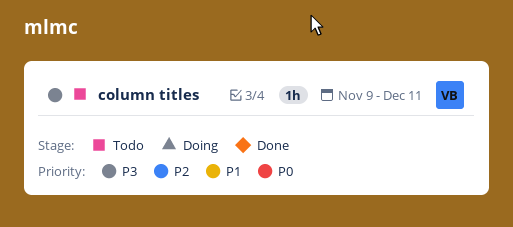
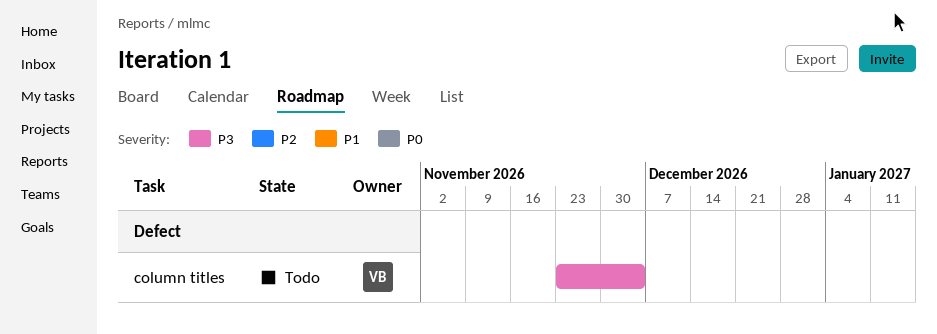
column titles, start: Nov 9 -> Nov 23
column titles, due: Dec 11 -> Dec 4

